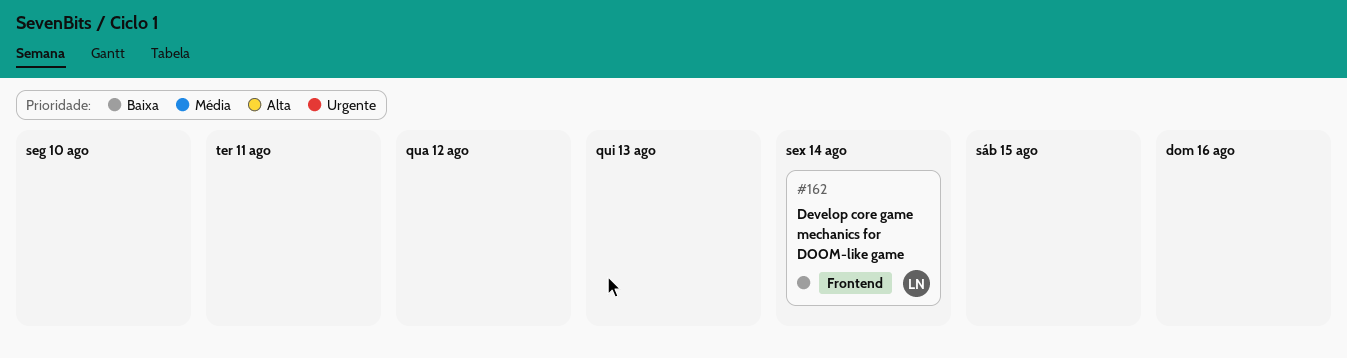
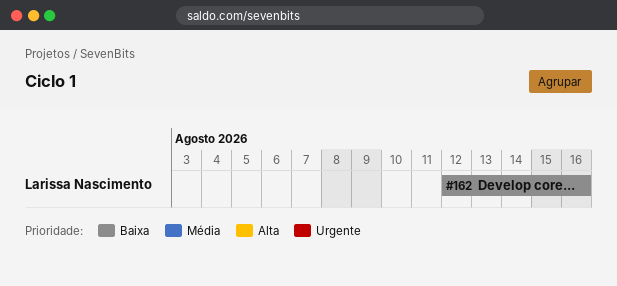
#162, due: Aug 14 -> Aug 16

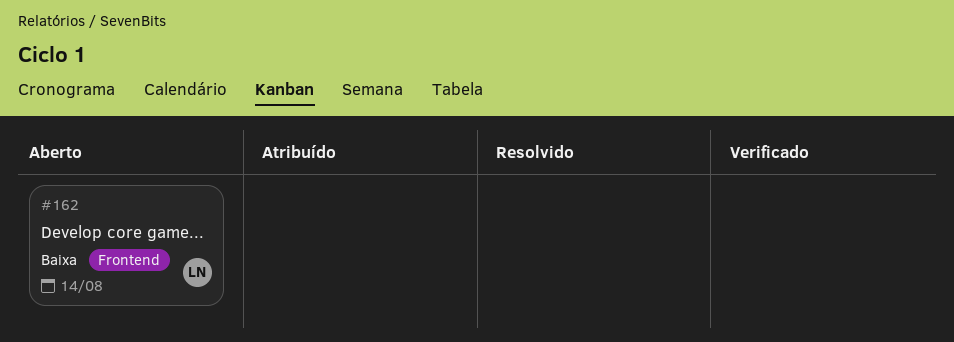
#162, due: Aug 16 -> Aug 14

